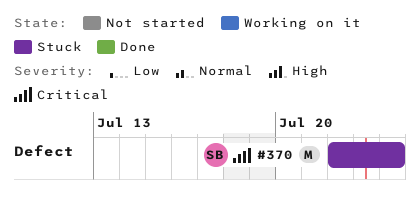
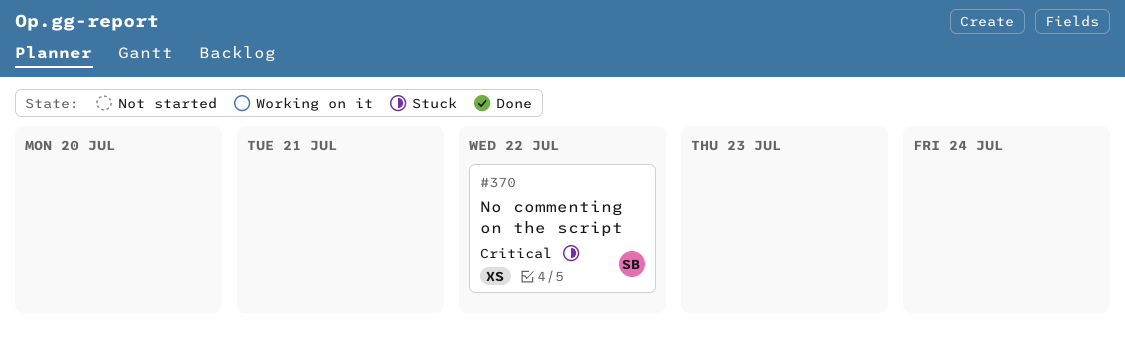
#370, estimate: M -> XS
#370, due: Jul 24 -> Jul 22

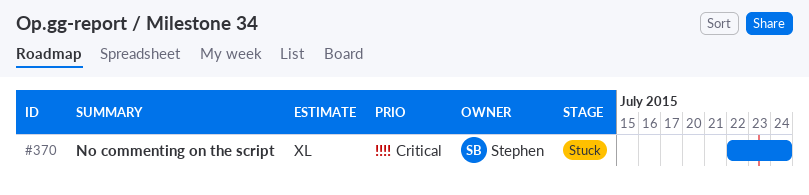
#370, estimate: XS -> XL
#370, due: Jul 22 -> Jul 24

